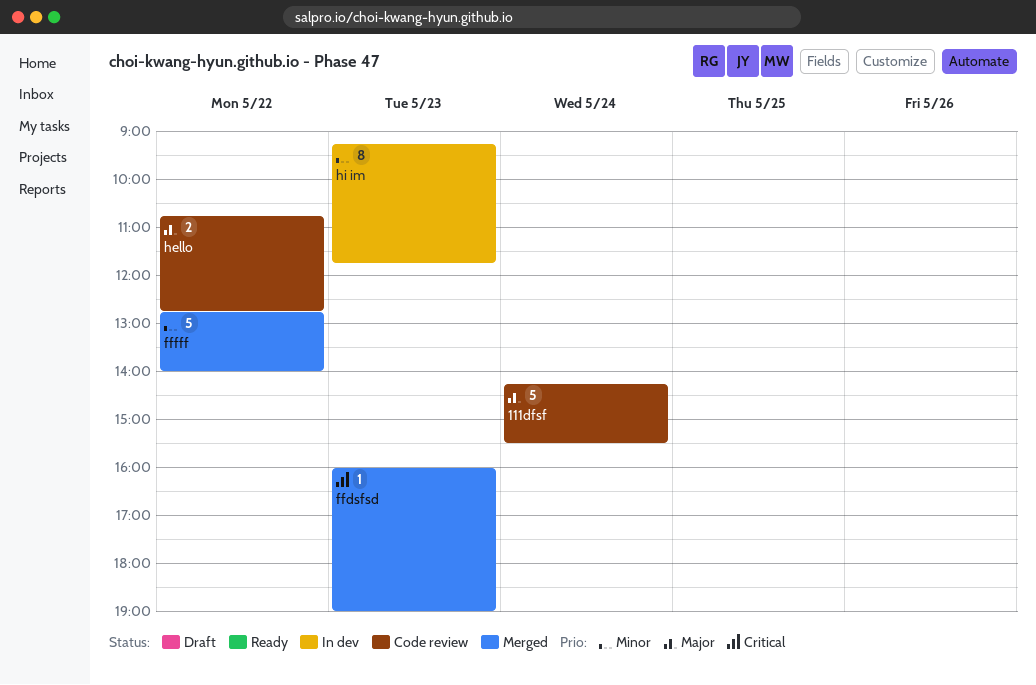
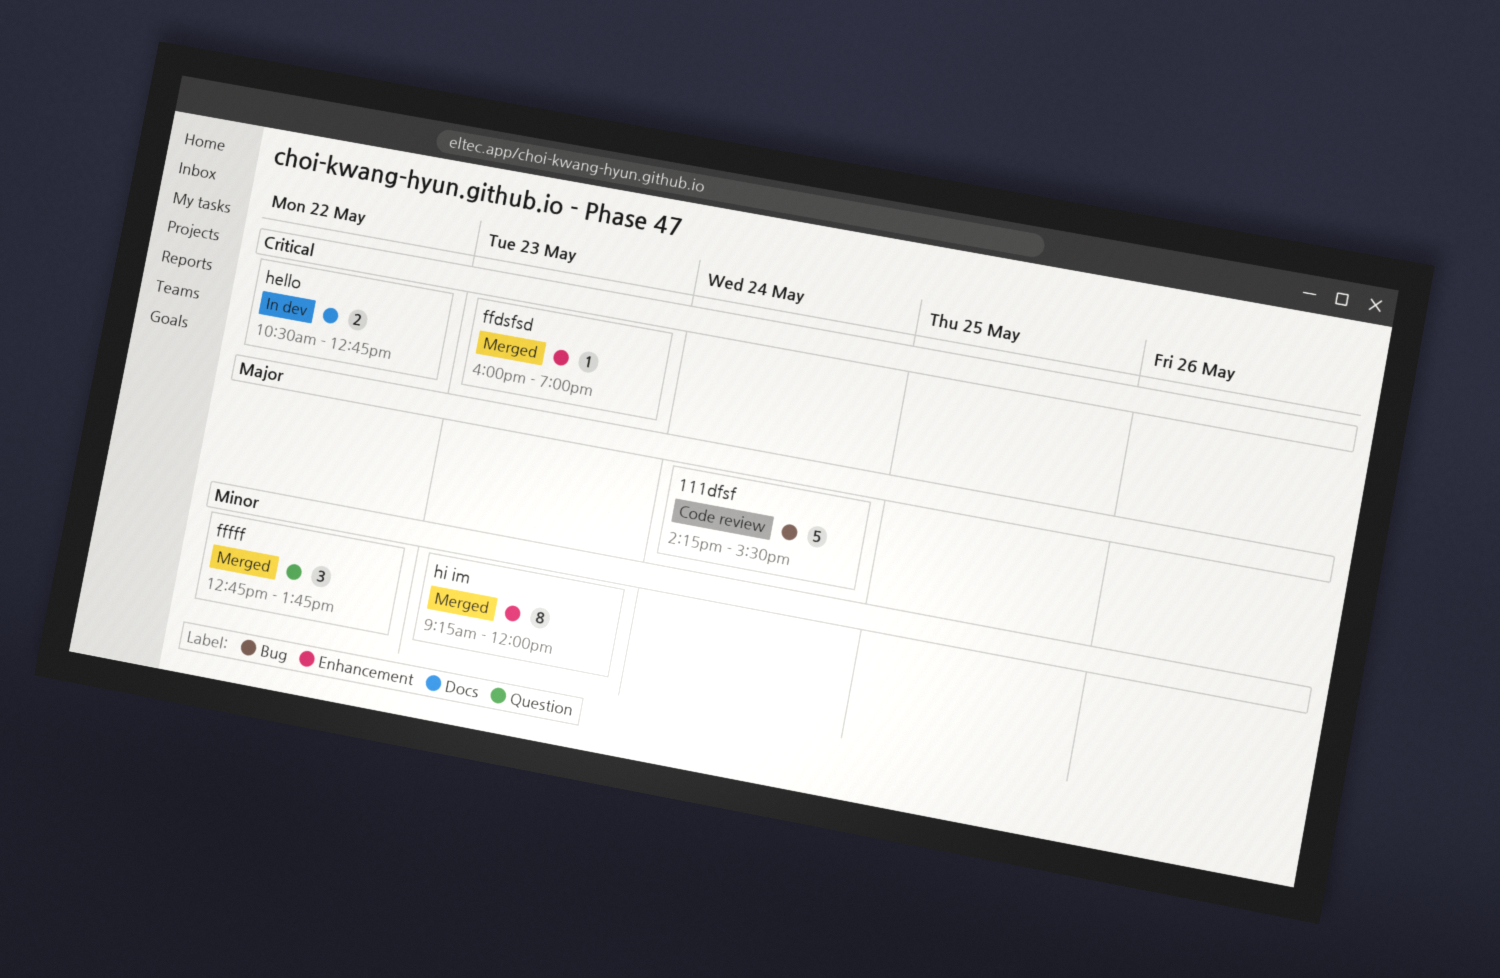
fffff, estimate: 5 -> 3
fffff, ends: 14:00 -> 13:45
hello, status: Code review -> In dev
hello, priority: Major -> Critical
hello, begins: 10:45 -> 10:30
hi im, status: In dev -> Merged
hi im, ends: 11:45 -> 12:00

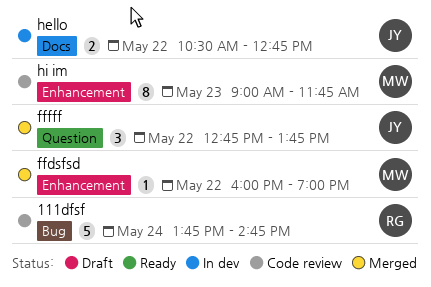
111dfsf, begins: 14:15 -> 13:45
111dfsf, ends: 15:30 -> 14:45
ffdsfsd, day: May 23 -> May 22
hi im, status: Merged -> Code review
hi im, begins: 09:15 -> 09:00
hi im, ends: 12:00 -> 11:45

